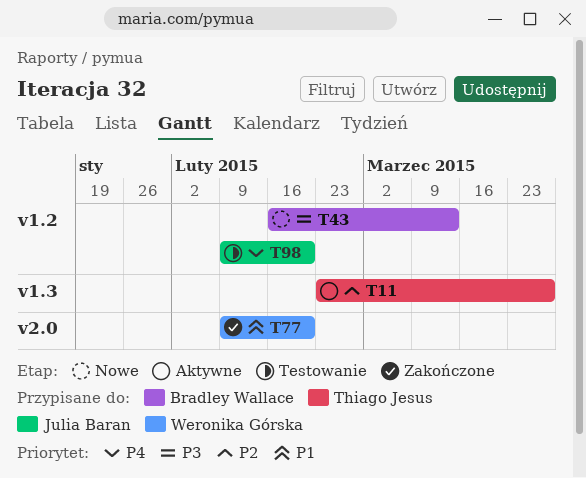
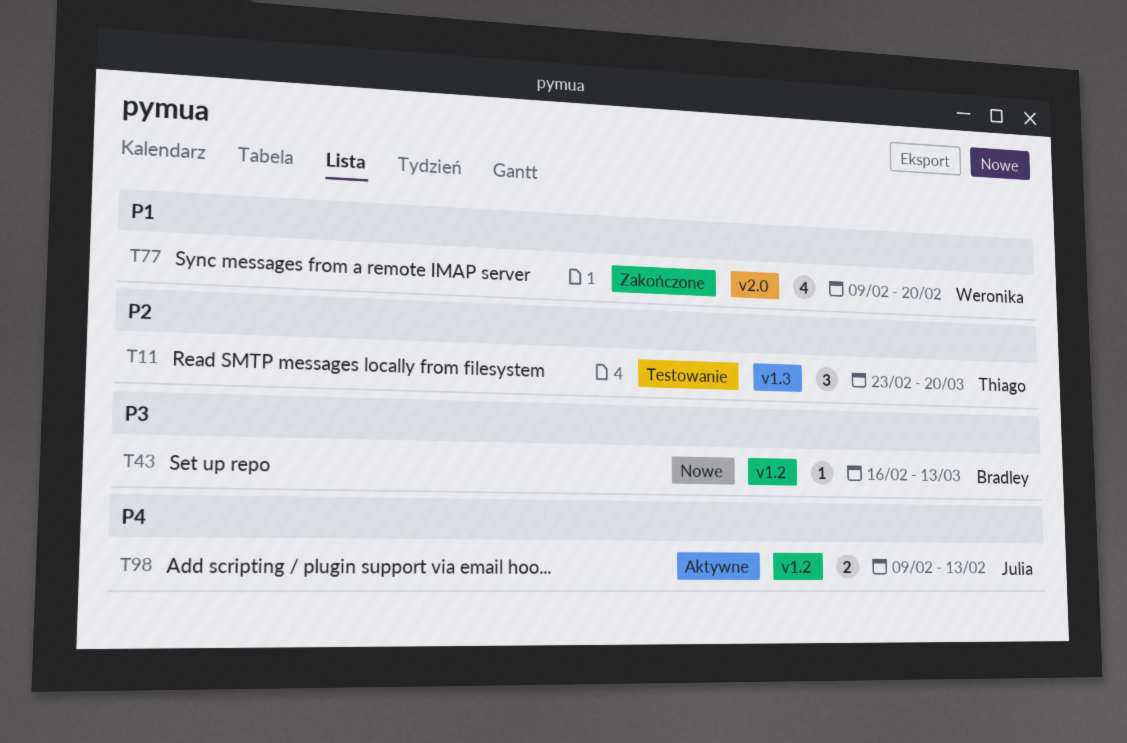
T11, status: Aktywne -> Testowanie
T11, due: Mar 27 -> Mar 20
T98, status: Testowanie -> Aktywne
T98, due: Feb 20 -> Feb 13

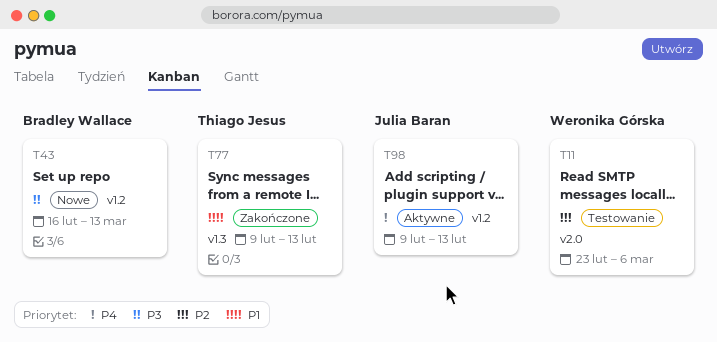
T11, owner: Thiago Jesus -> Weronika Górska
T11, label: v1.3 -> v2.0
T11, due: Mar 20 -> Mar 6
T77, owner: Weronika Górska -> Thiago Jesus
T77, label: v2.0 -> v1.3
T77, due: Feb 20 -> Feb 13

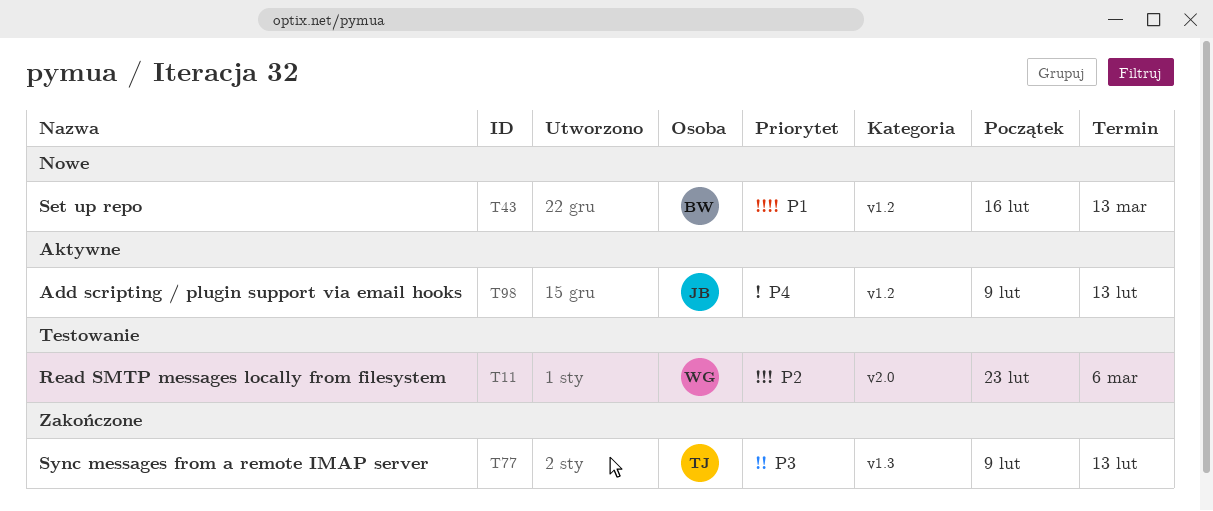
T43, priority: P3 -> P1
T77, priority: P1 -> P3

